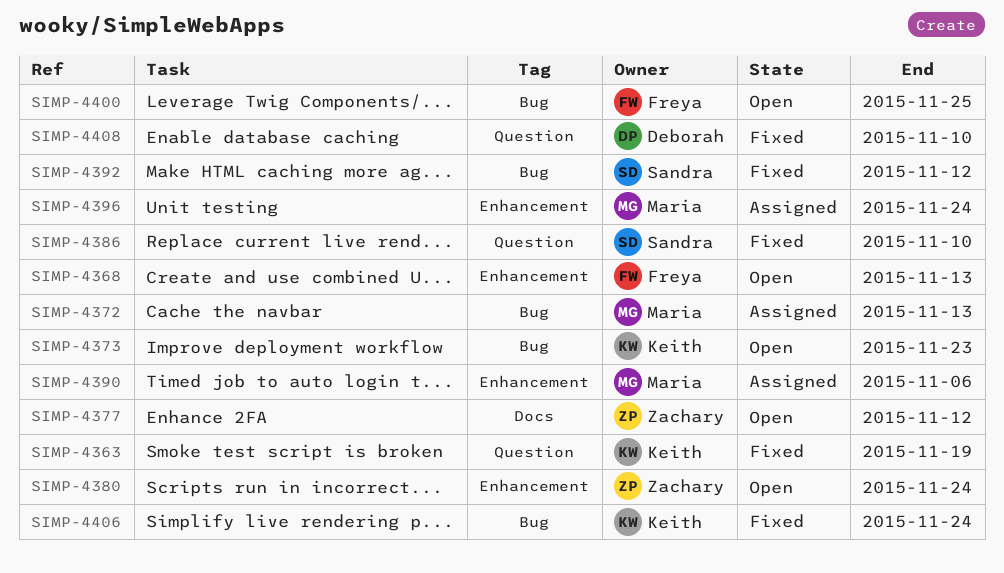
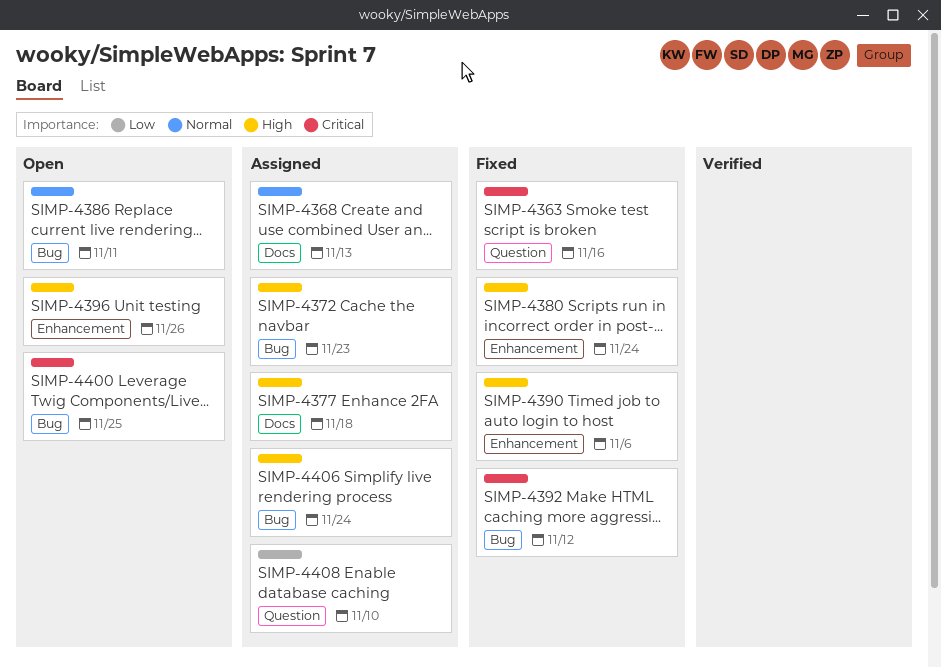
SIMP-4363, due: Nov 19 -> Nov 16
SIMP-4368, status: Open -> Assigned
SIMP-4368, label: Enhancement -> Docs
SIMP-4372, due: Nov 13 -> Nov 23
SIMP-4373: present -> none
SIMP-4377, status: Open -> Assigned
SIMP-4377, due: Nov 12 -> Nov 18
SIMP-4380, status: Open -> Fixed
SIMP-4386, status: Fixed -> Open
SIMP-4386, label: Question -> Bug
SIMP-4386, due: Nov 10 -> Nov 11
SIMP-4390, status: Assigned -> Fixed
SIMP-4396, status: Assigned -> Open
SIMP-4396, due: Nov 24 -> Nov 26
SIMP-4406, status: Fixed -> Assigned
SIMP-4408, status: Fixed -> Assigned

